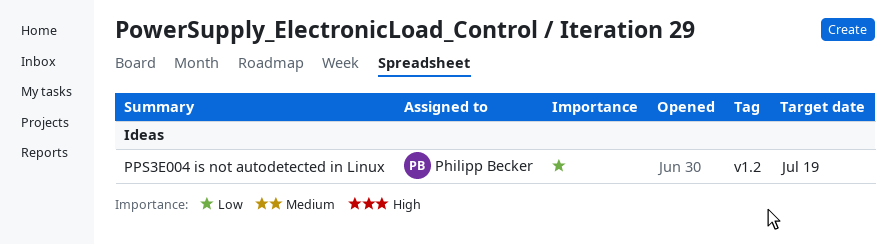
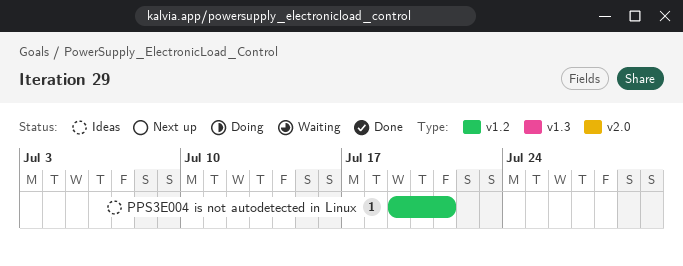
PPS3E004 is not autodetected in Linux, due: Jul 19 -> Jul 21

